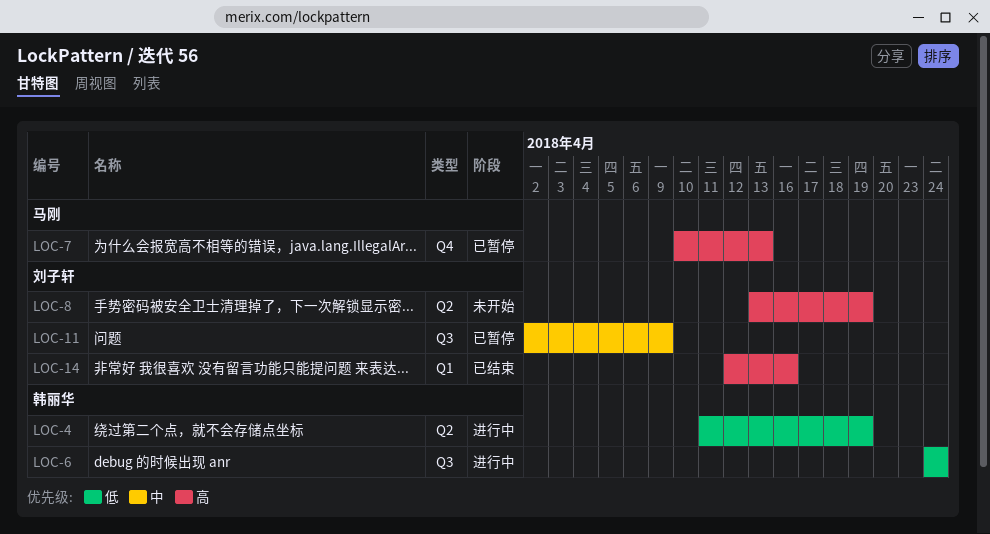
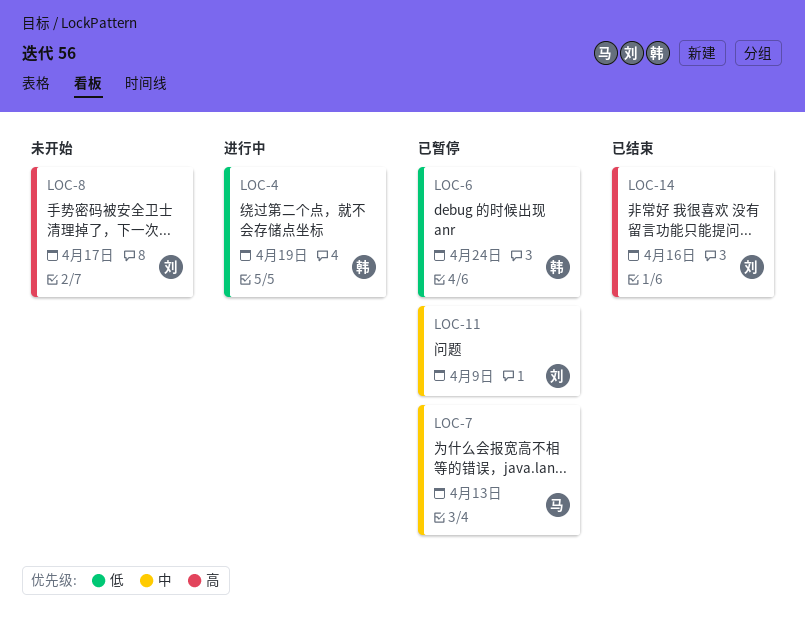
LOC-6, status: 进行中 -> 已暂停
LOC-7, priority: 高 -> 中
LOC-8, due: Apr 19 -> Apr 17

